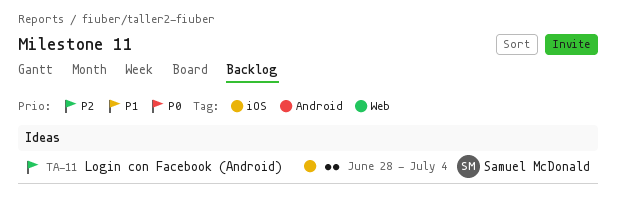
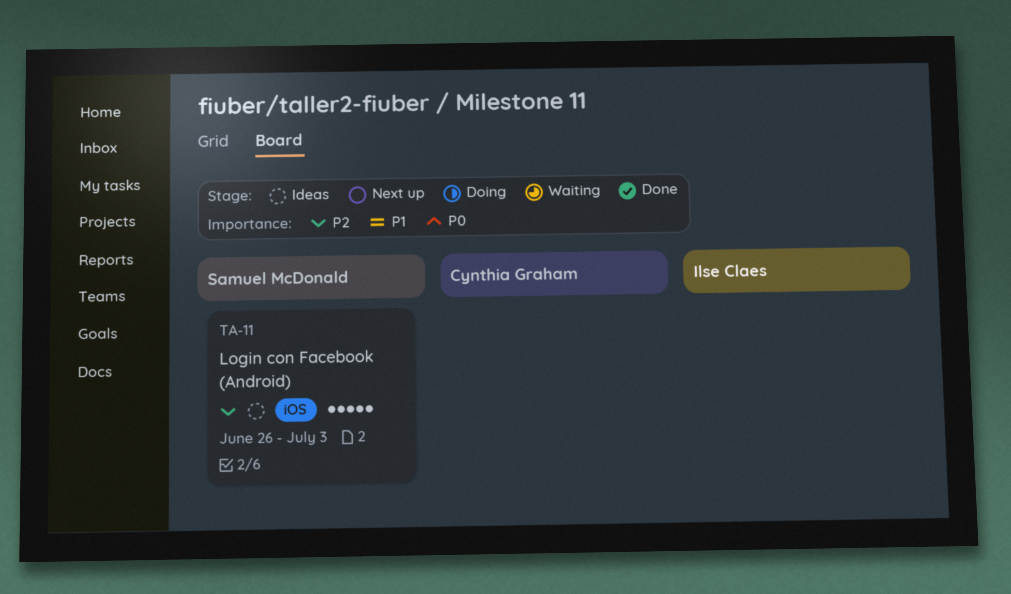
TA-11, estimate: 2 -> 5
TA-11, start: Jun 28 -> Jun 26
TA-11, due: Jul 4 -> Jul 3

